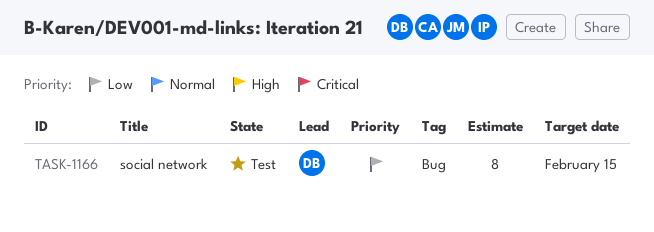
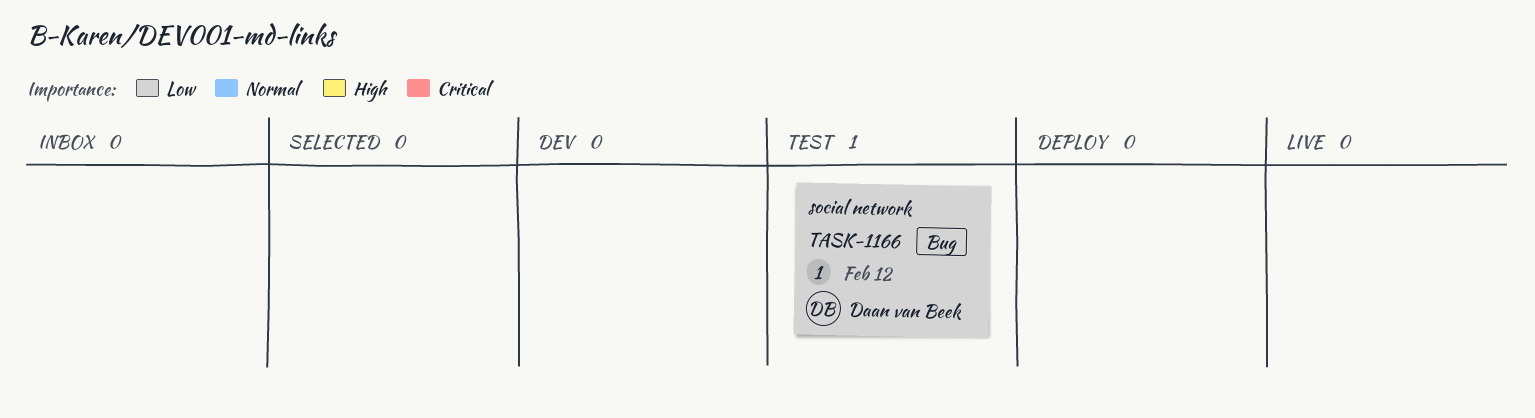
TASK-1166, estimate: 8 -> 1
TASK-1166, due: Feb 15 -> Feb 12

